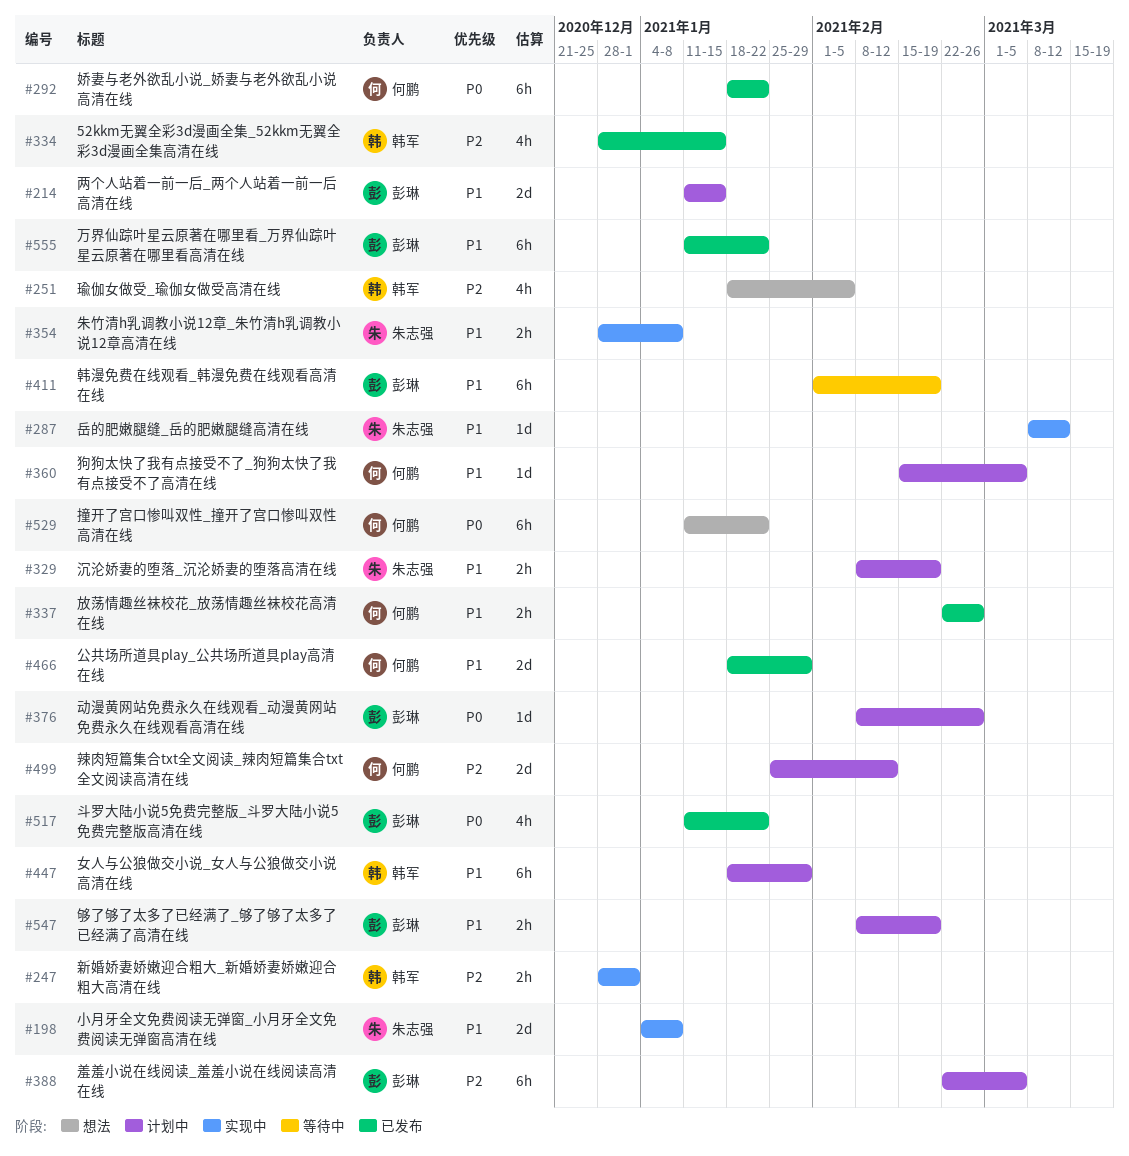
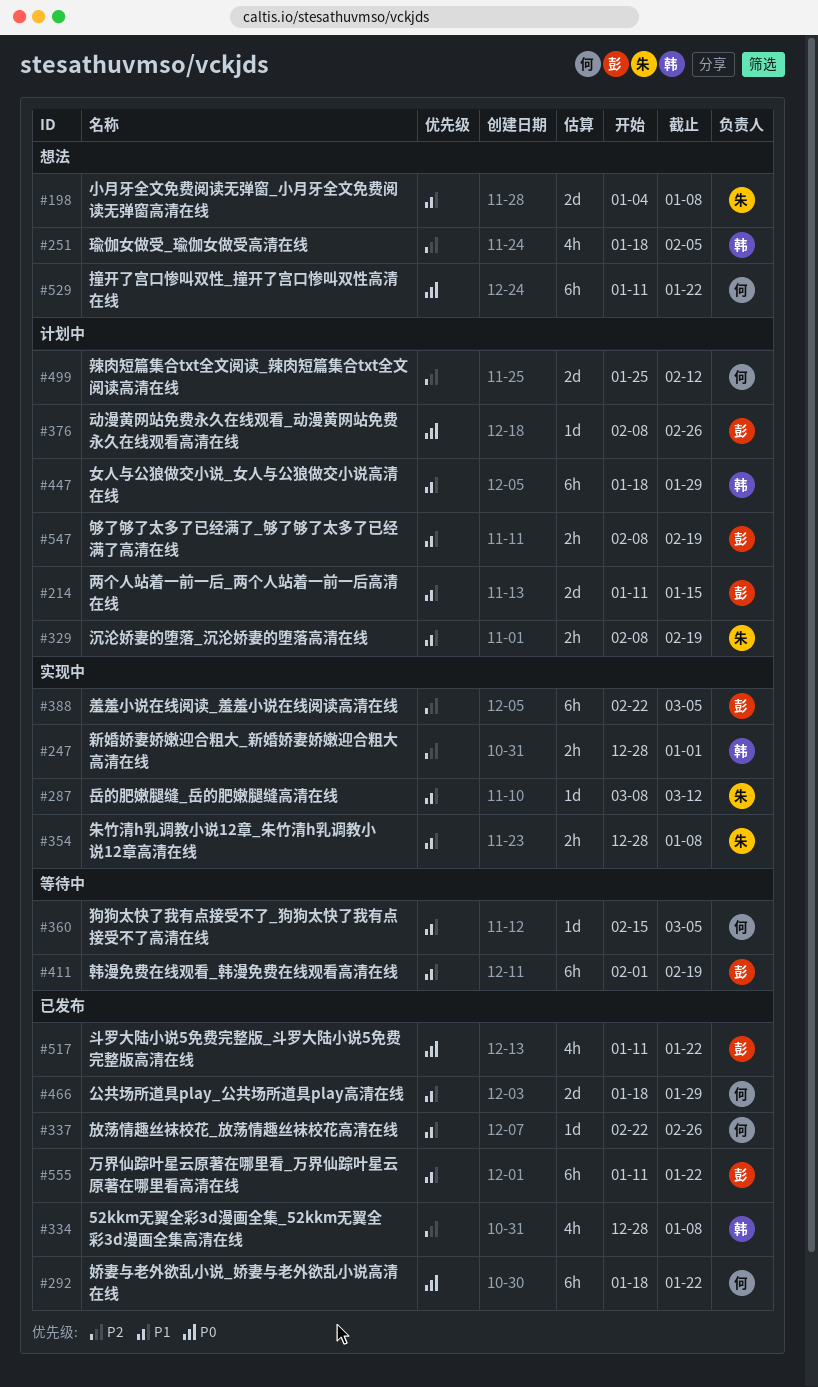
#198, status: 实现中 -> 想法
#334, due: Jan 15 -> Jan 8
#337, estimate: 2h -> 1d
#360, status: 计划中 -> 等待中
#388, status: 计划中 -> 实现中

